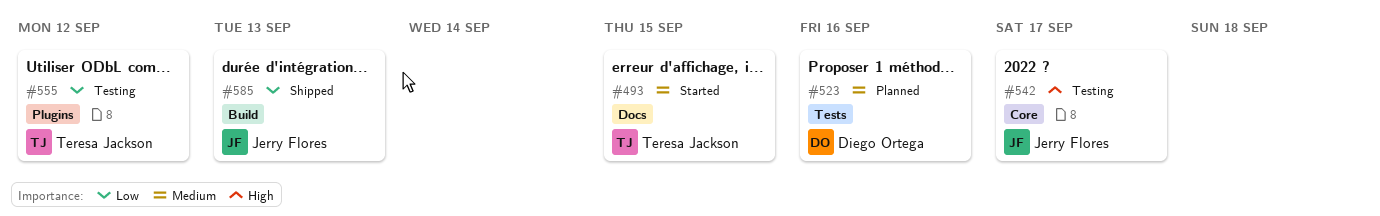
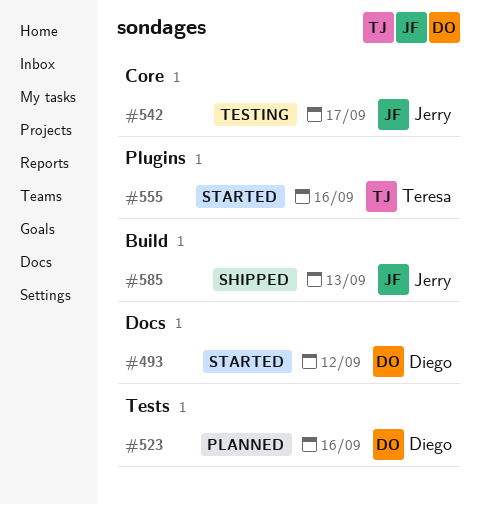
#493, owner: Teresa Jackson -> Diego Ortega
#493, due: Sep 15 -> Sep 12
#555, status: Testing -> Started
#555, due: Sep 12 -> Sep 16

